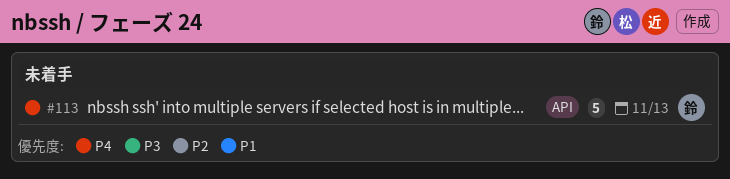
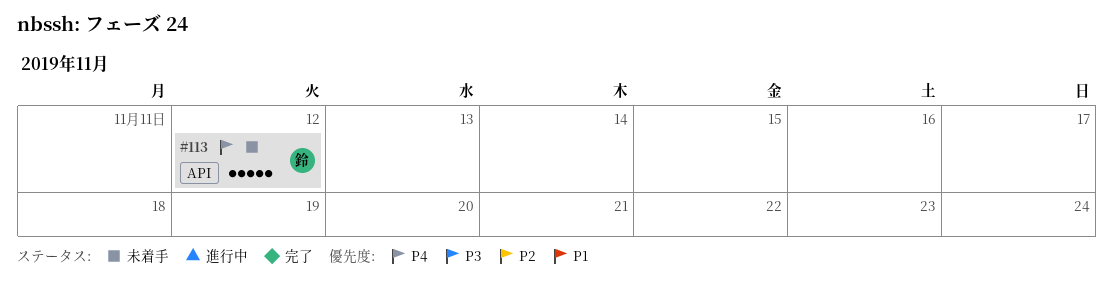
#113, due: Nov 13 -> Nov 12

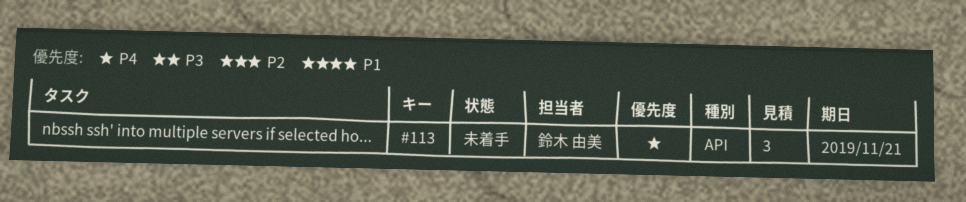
#113, estimate: 5 -> 3
#113, due: Nov 12 -> Nov 21

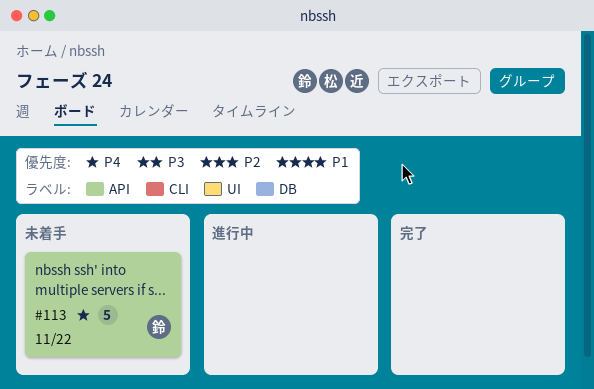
#113, estimate: 3 -> 5
#113, due: Nov 21 -> Nov 22

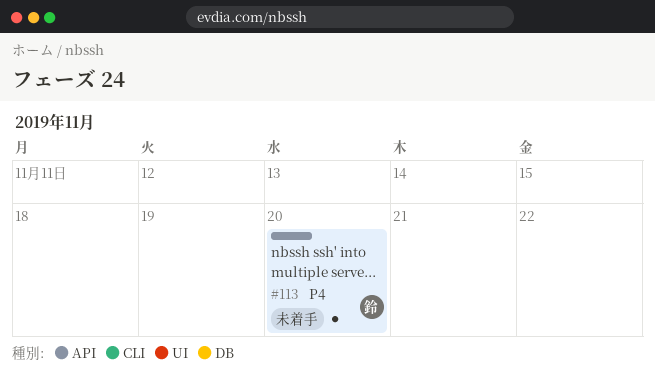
#113, estimate: 5 -> 1
#113, due: Nov 22 -> Nov 20

